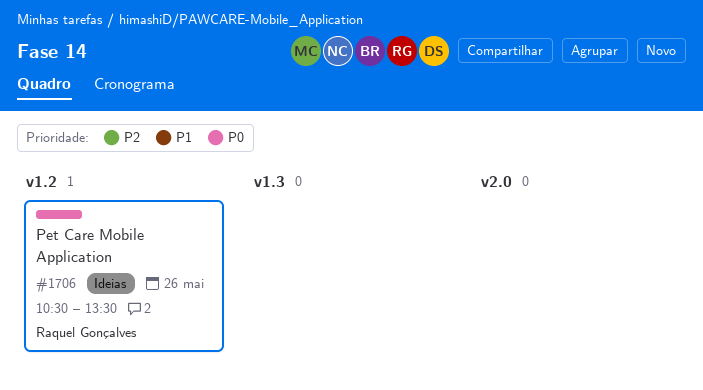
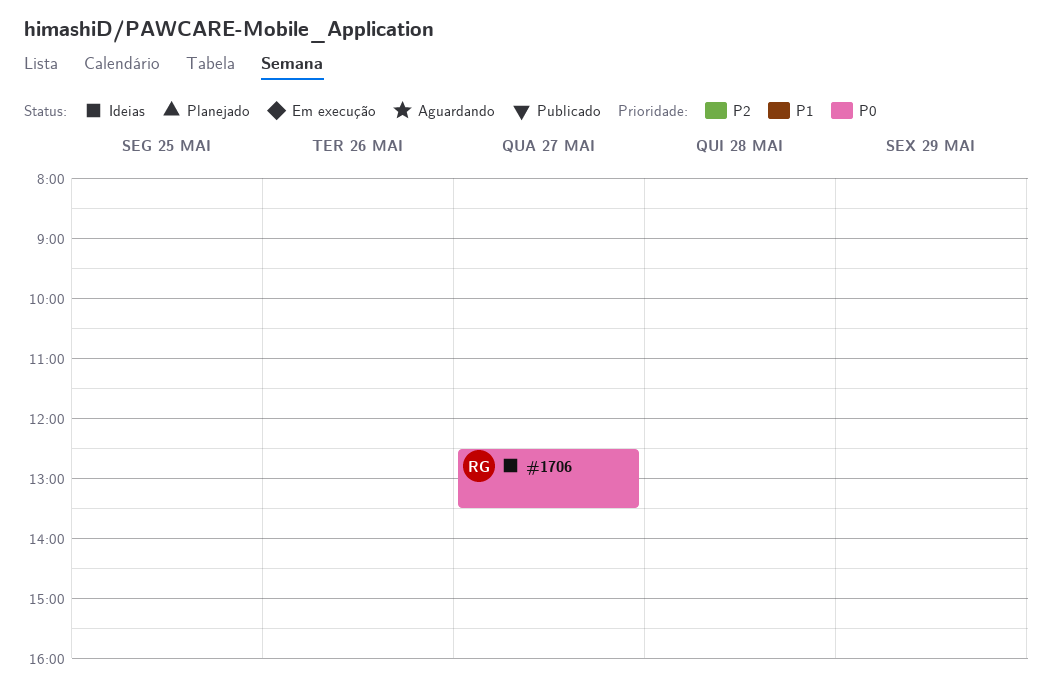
#1706, day: May 26 -> May 27
#1706, begins: 10:30 -> 12:30

